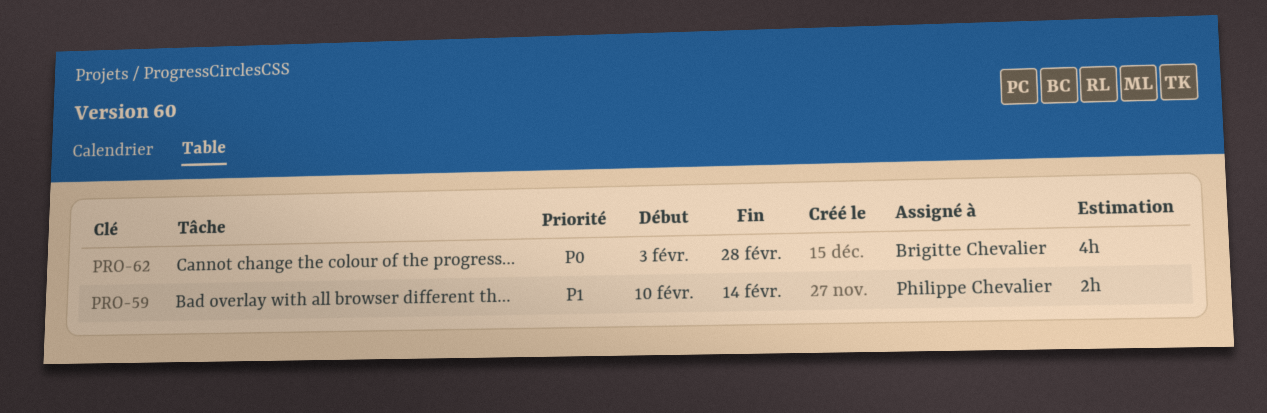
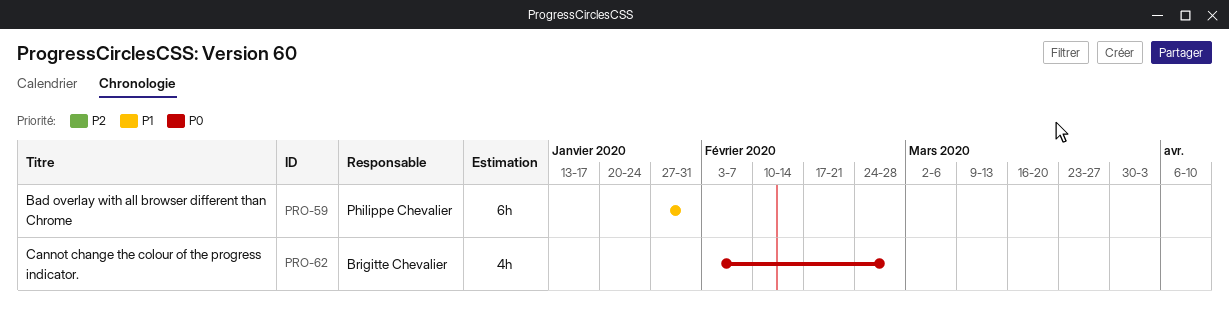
PRO-59, estimate: 2h -> 6h
PRO-59, start: Feb 10 -> Jan 27
PRO-59, due: Feb 14 -> Jan 31

